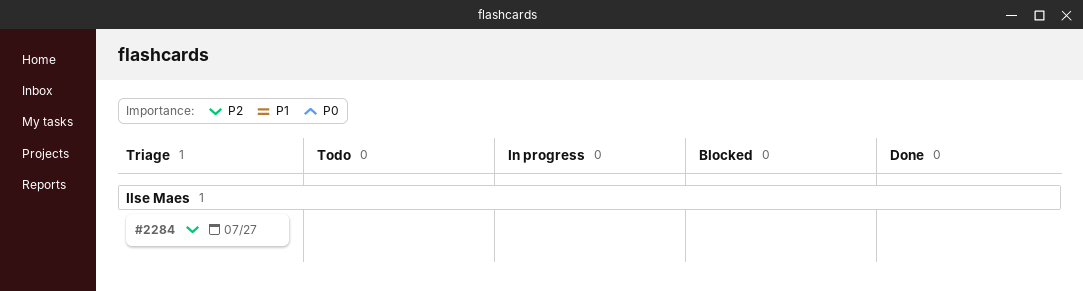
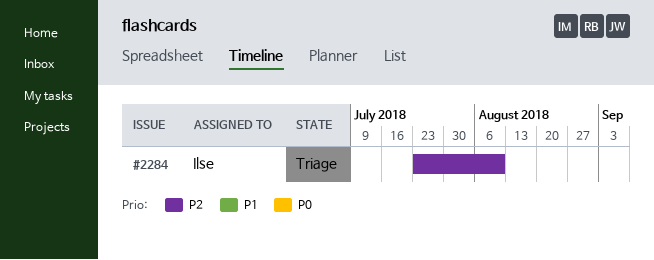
#2284, due: Jul 27 -> Aug 10

